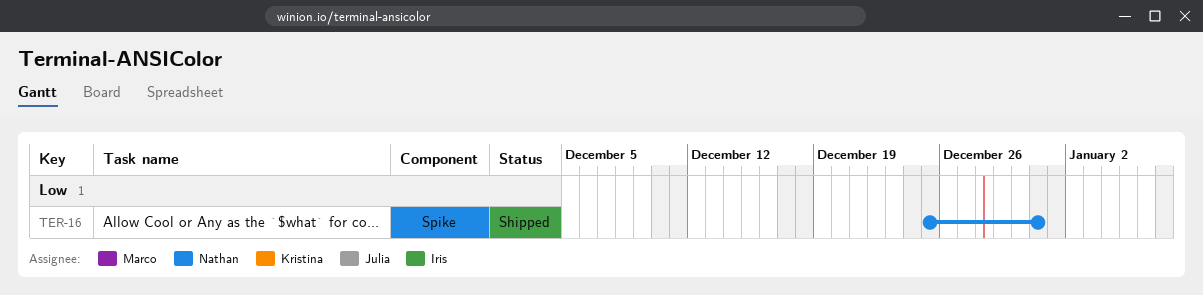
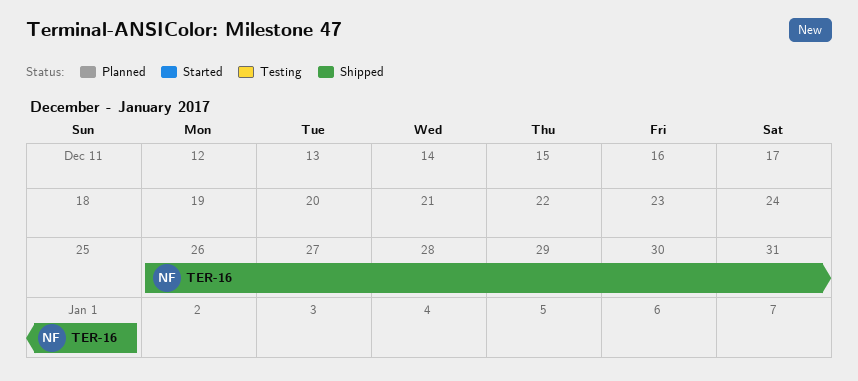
TER-16, start: Dec 25 -> Dec 26
TER-16, due: Dec 31 -> Jan 1

